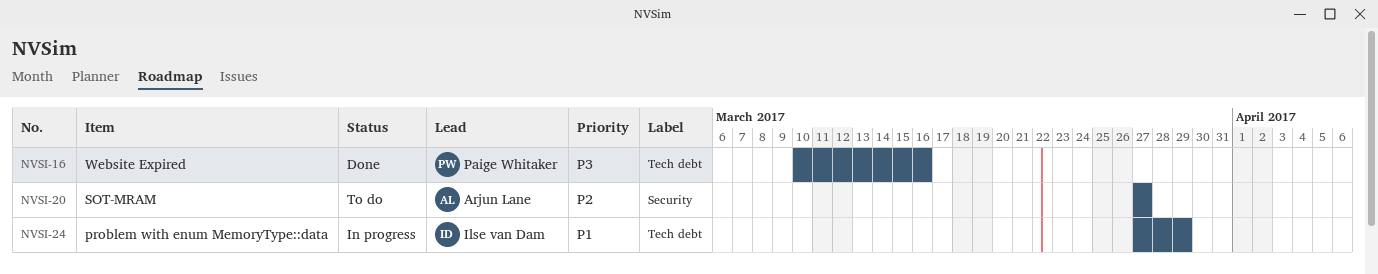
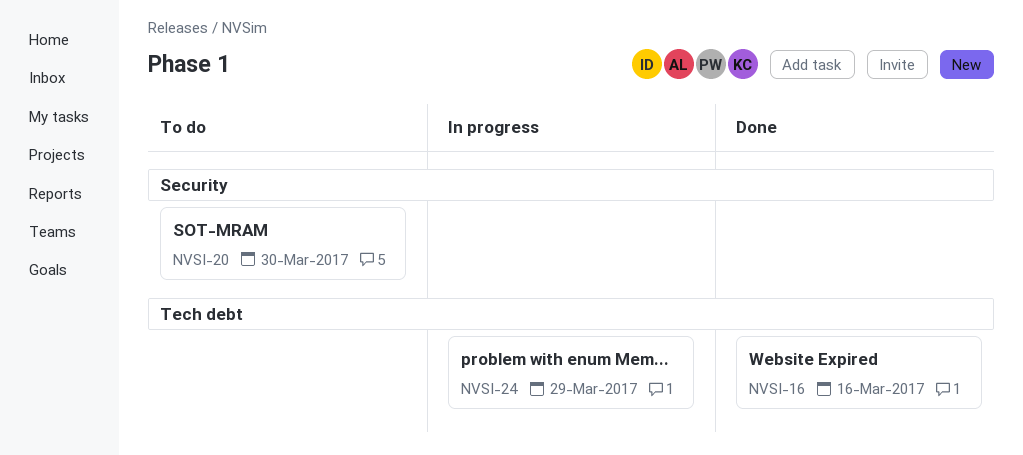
NVSI-20, due: Mar 27 -> Mar 30

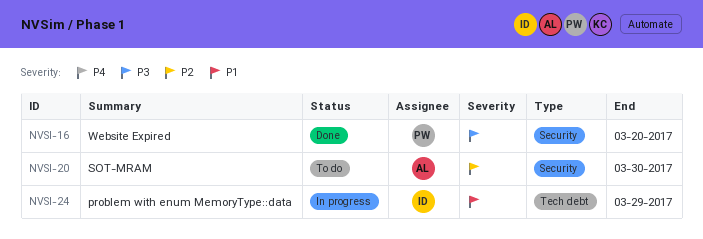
NVSI-16, label: Tech debt -> Security
NVSI-16, due: Mar 16 -> Mar 20

